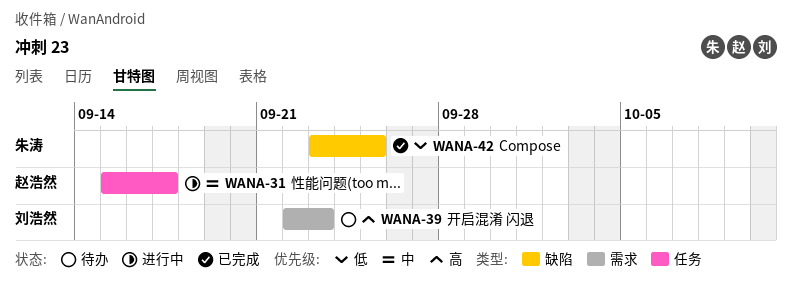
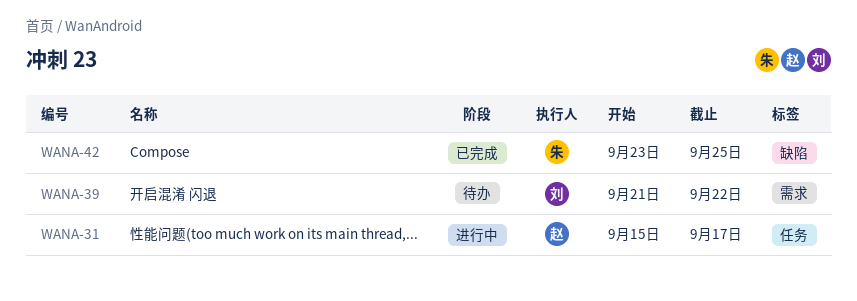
WANA-39, start: Sep 22 -> Sep 21
WANA-39, due: Sep 23 -> Sep 22

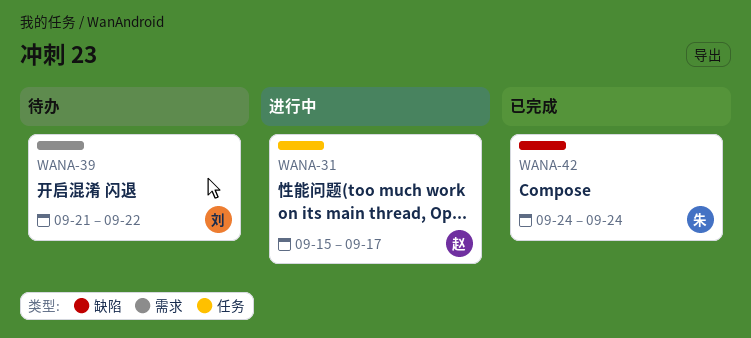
WANA-42, start: Sep 23 -> Sep 24
WANA-42, due: Sep 25 -> Sep 24

